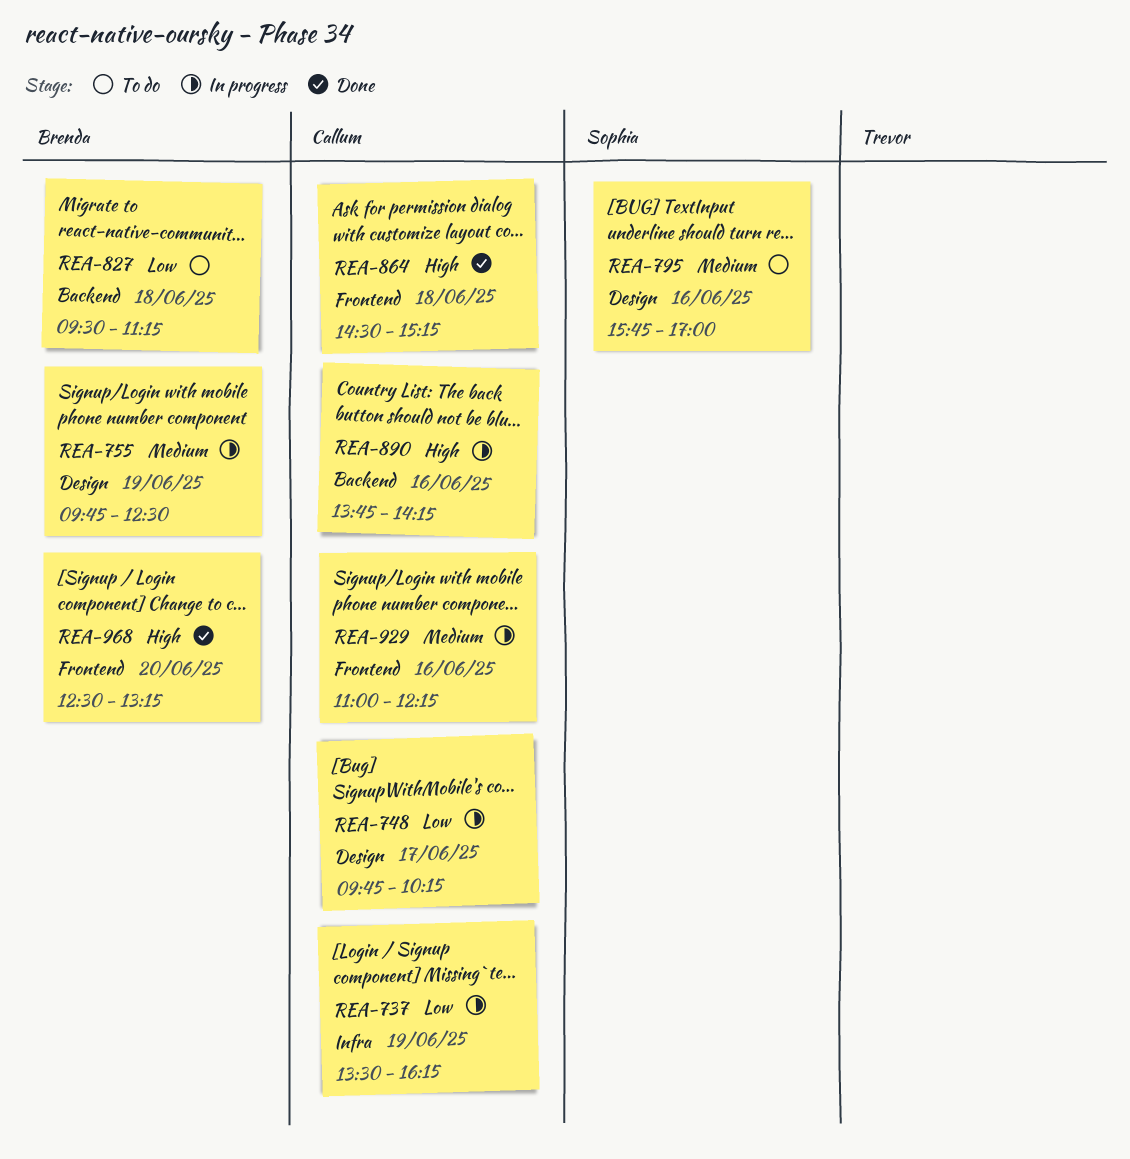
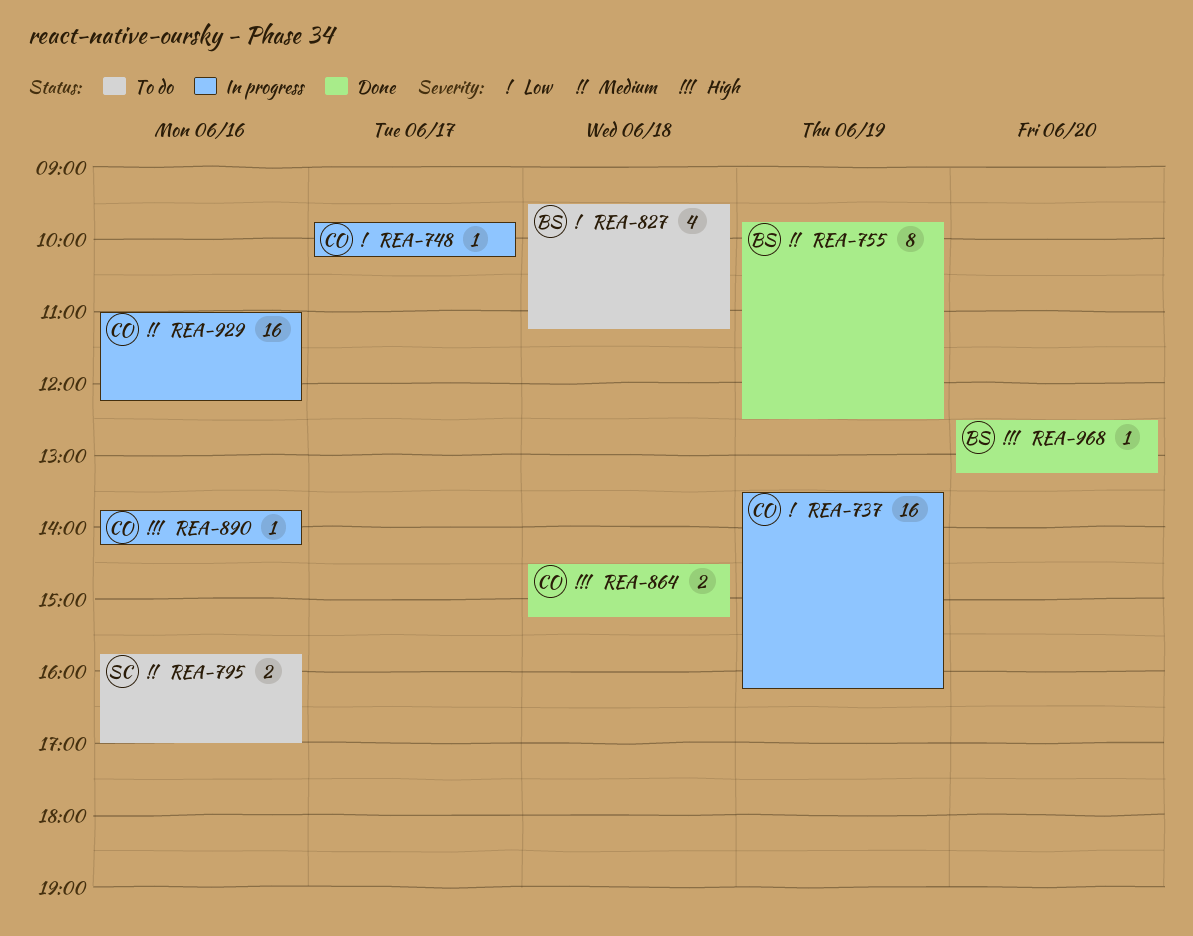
REA-755, status: In progress -> Done

